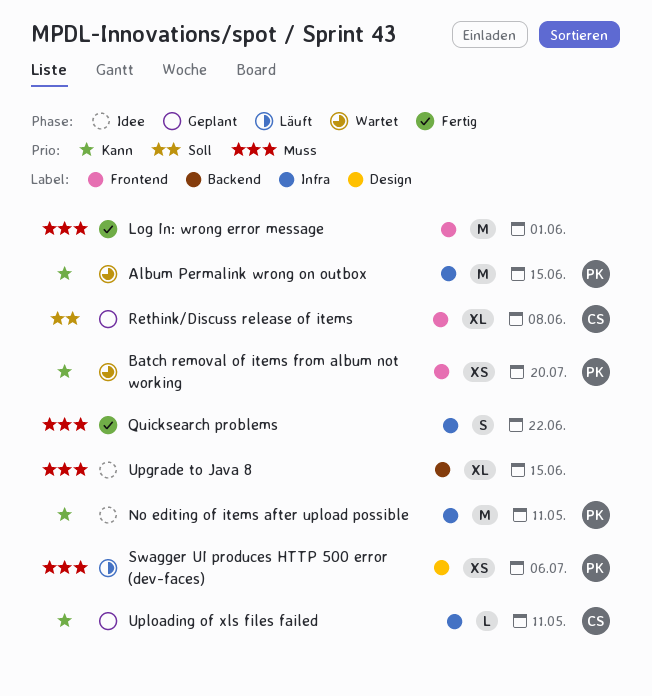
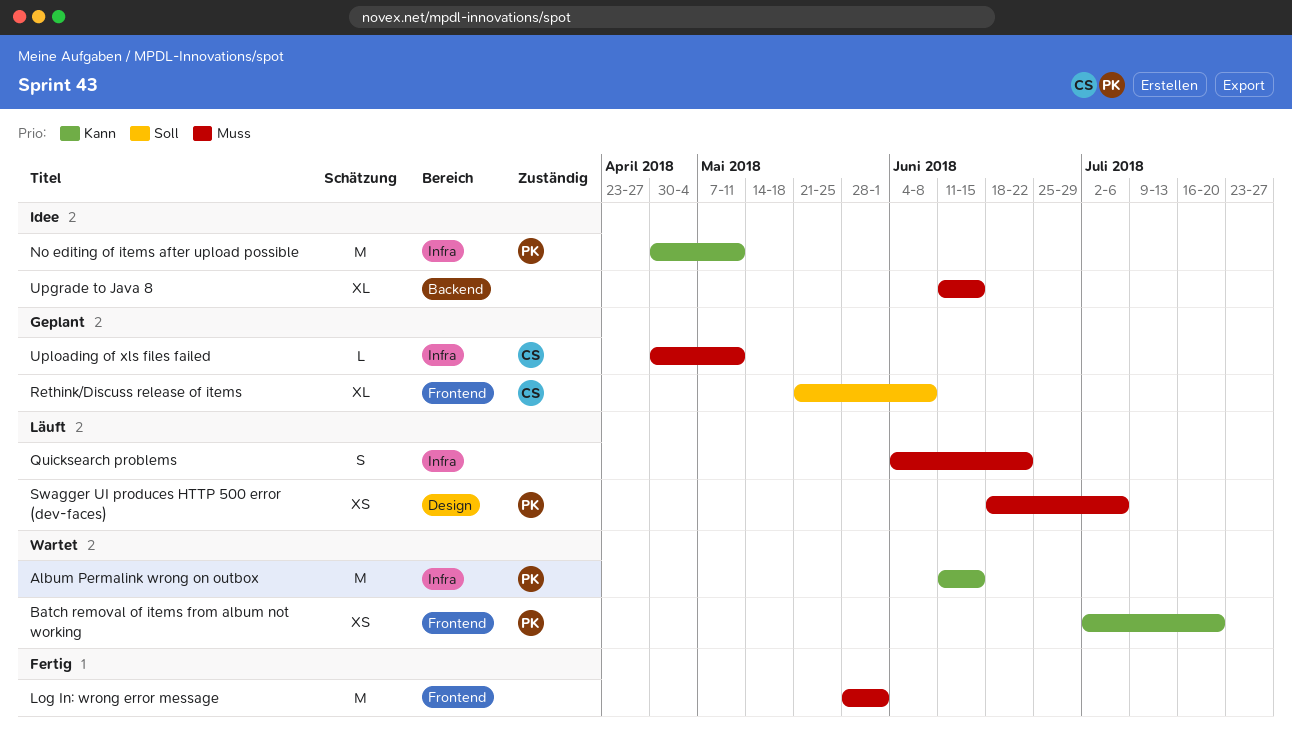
Quicksearch problems, status: Fertig -> Läuft
Uploading of xls files failed, priority: Kann -> Muss

